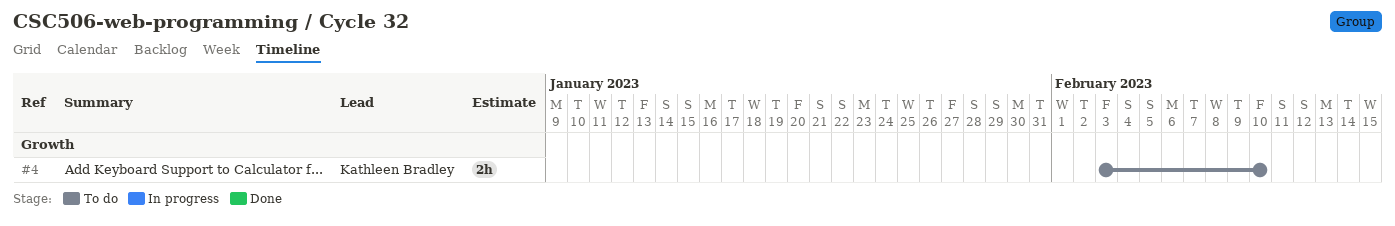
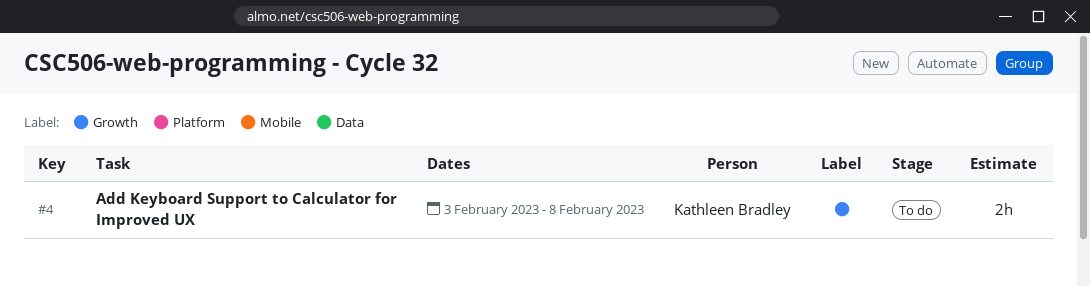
#4, due: Feb 10 -> Feb 8

